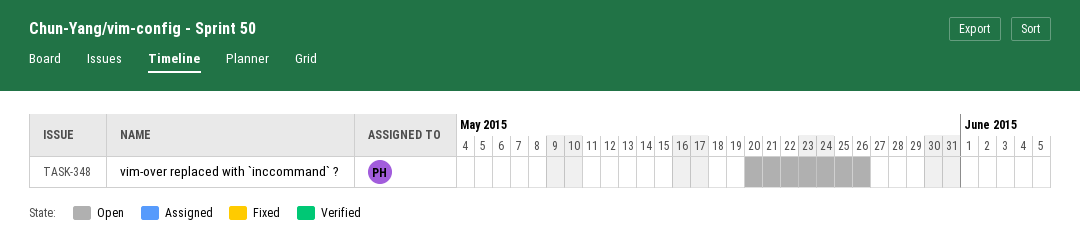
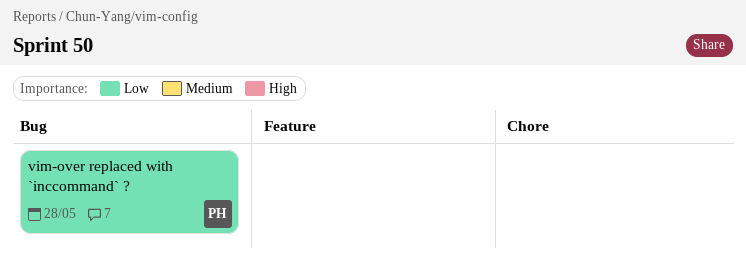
vim-over replaced with `inccommand` ?, due: May 26 -> May 28

